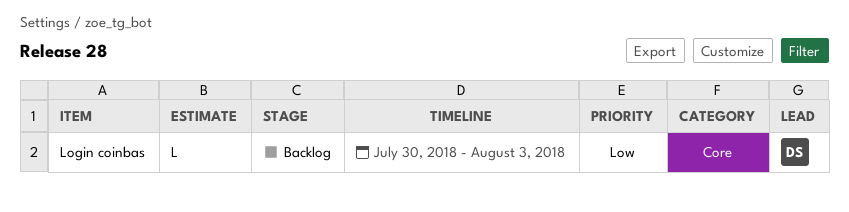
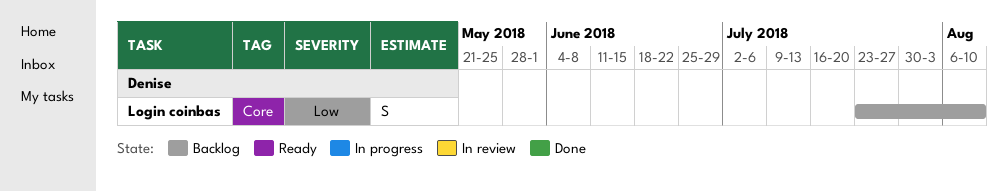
Login coinbas, estimate: L -> S
Login coinbas, start: Jul 30 -> Jul 23
Login coinbas, due: Aug 3 -> Aug 10

